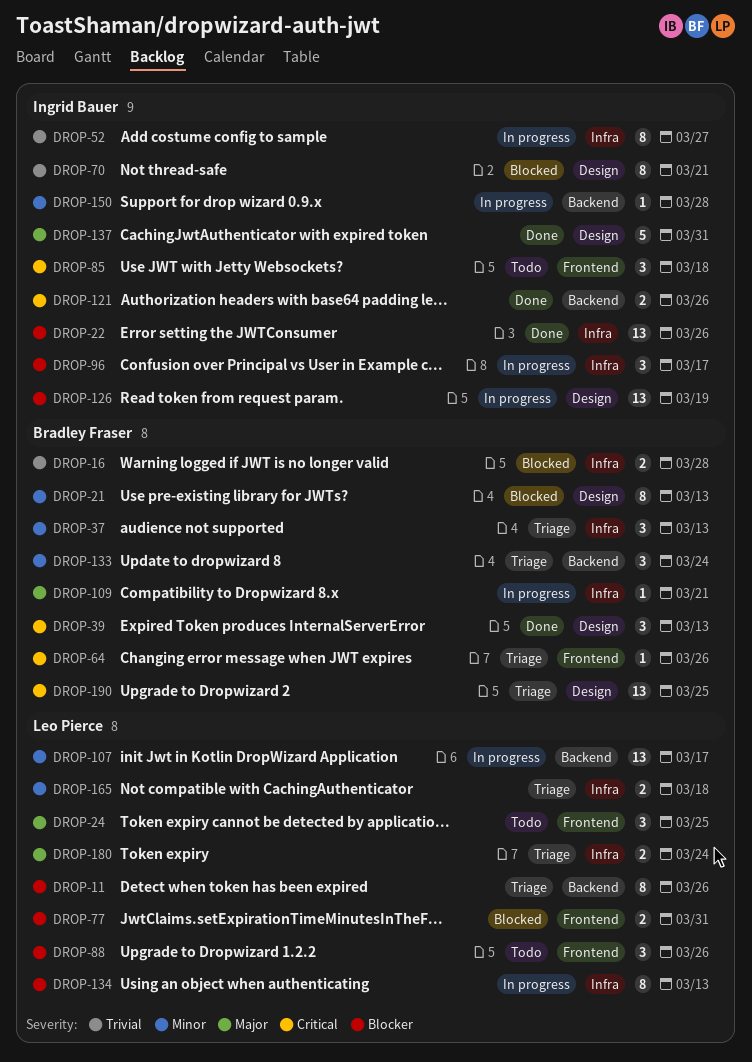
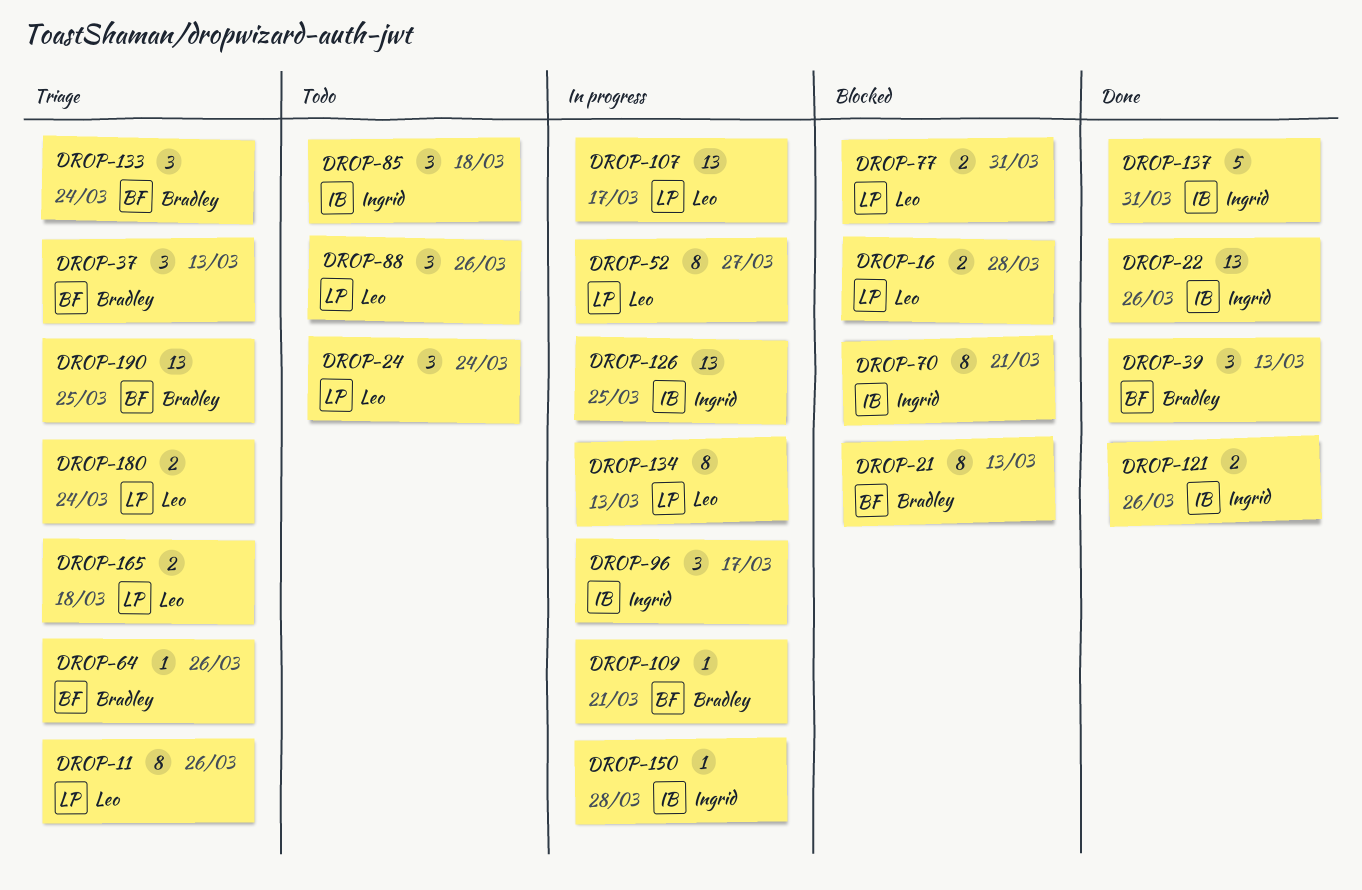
DROP-16, owner: Bradley Fraser -> Leo Pierce
DROP-24, due: Mar 25 -> Mar 24
DROP-52, owner: Ingrid Bauer -> Leo Pierce
DROP-126, due: Mar 19 -> Mar 25

